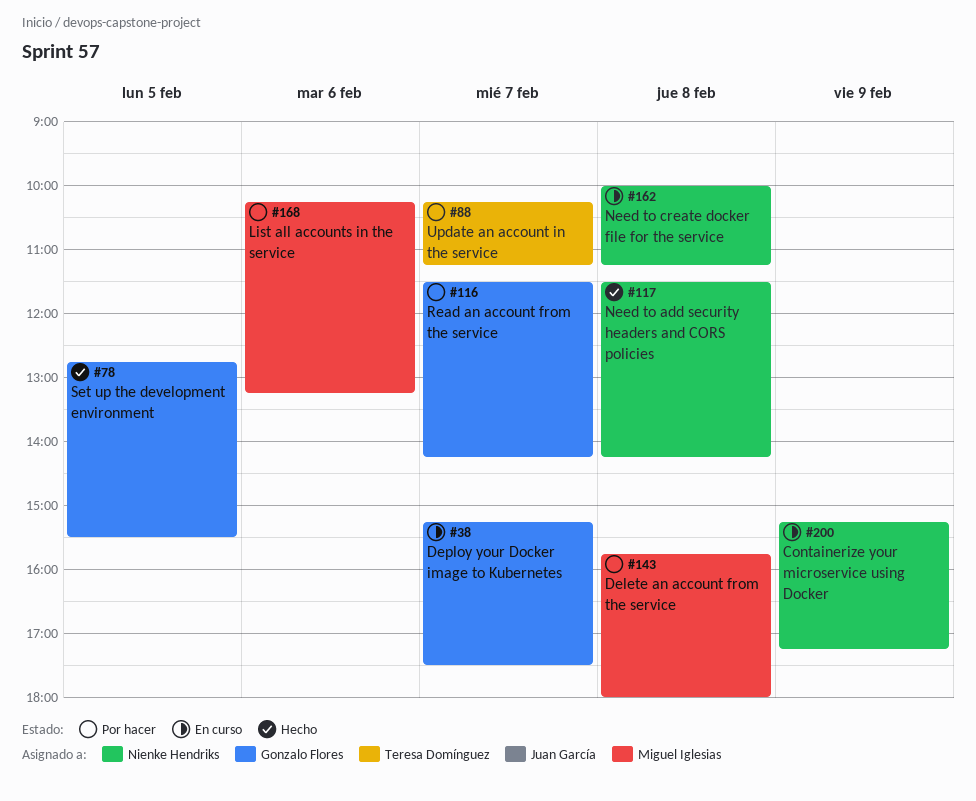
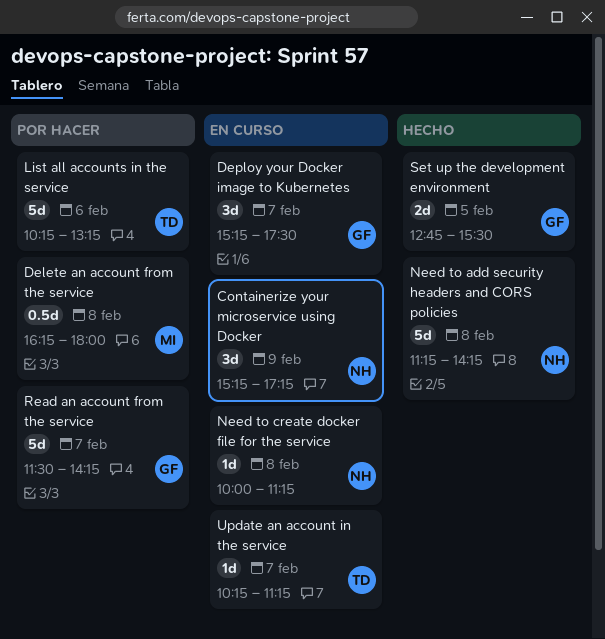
Delete an account from the service, begins: 15:45 -> 16:15
List all accounts in the service, owner: Miguel Iglesias -> Teresa Domínguez
Need to add security headers and CORS policies, begins: 11:30 -> 11:15
Update an account in the service, status: Por hacer -> En curso

